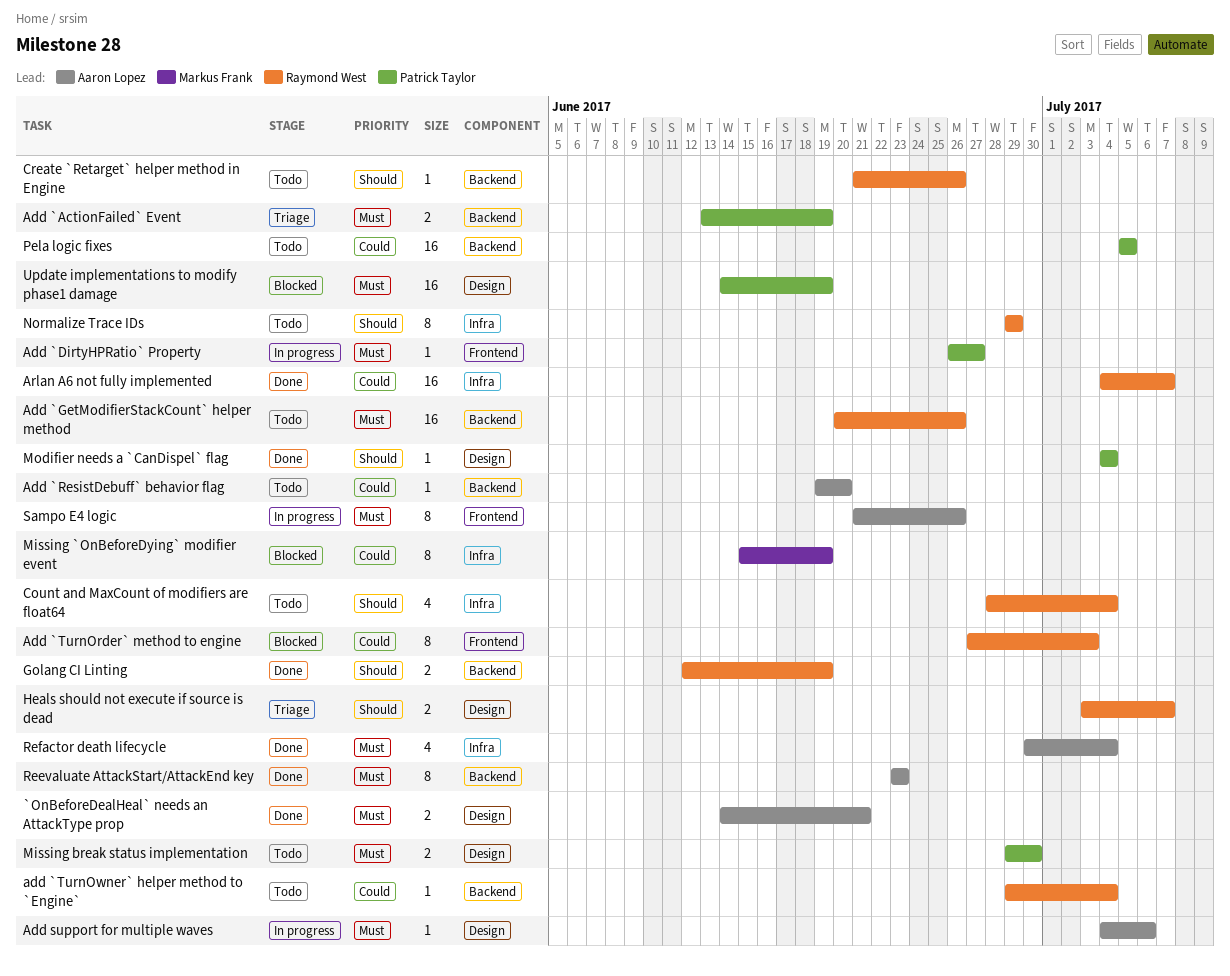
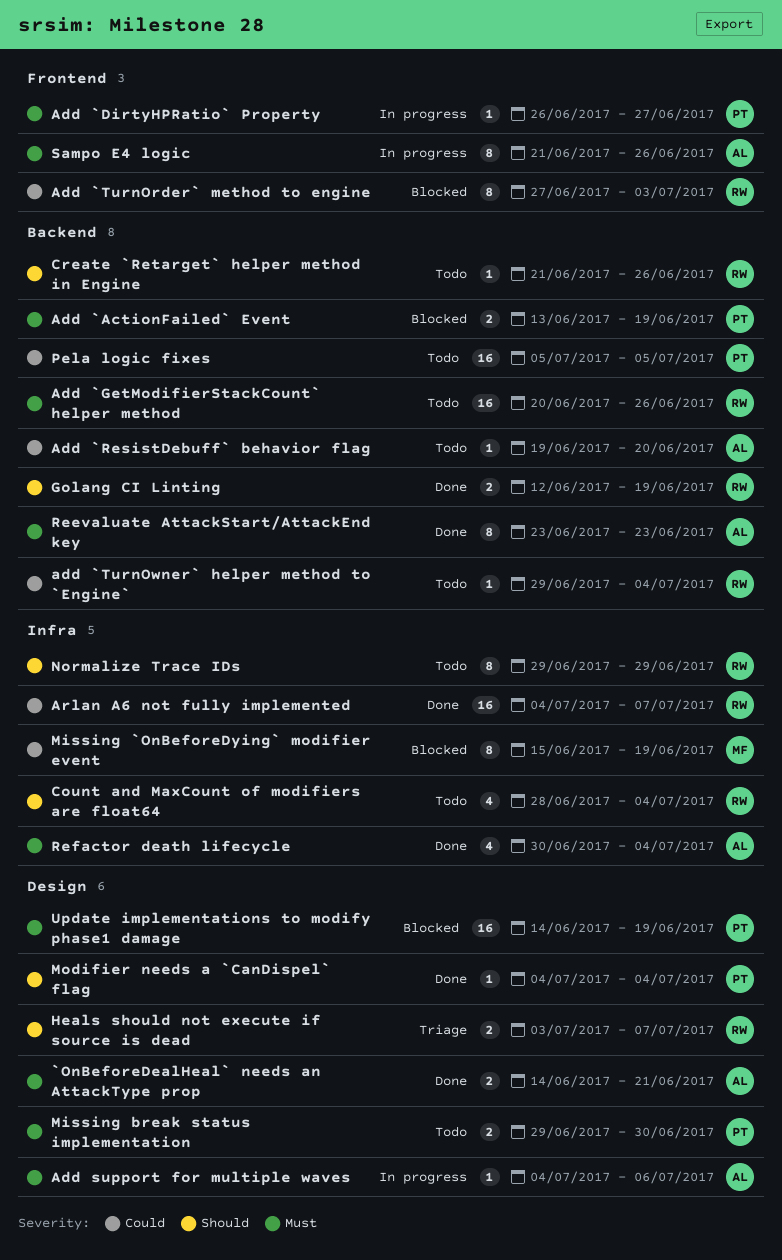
Add `ActionFailed` Event, status: Triage -> Blocked

